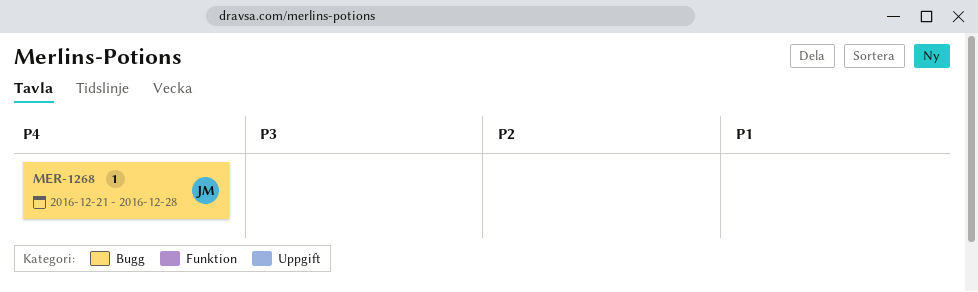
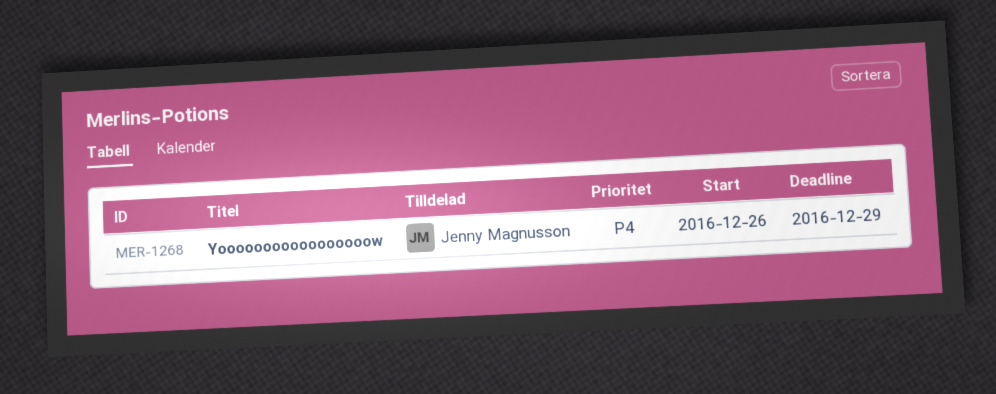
MER-1268, start: Dec 21 -> Dec 26
MER-1268, due: Dec 28 -> Dec 29

